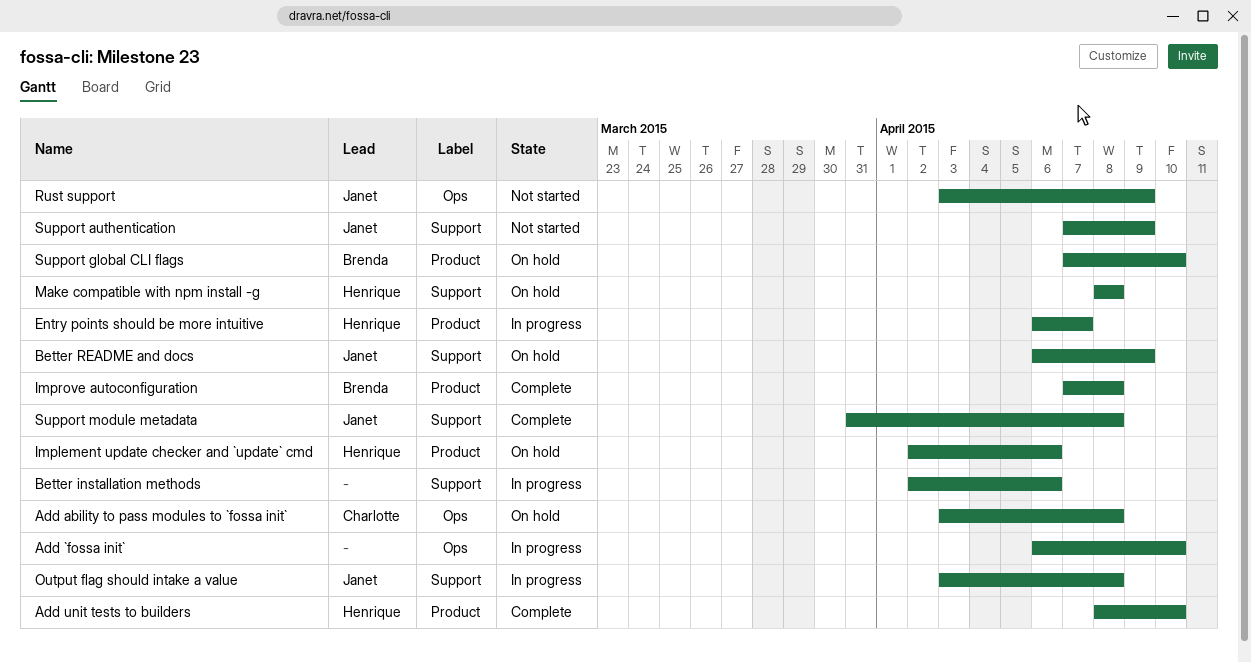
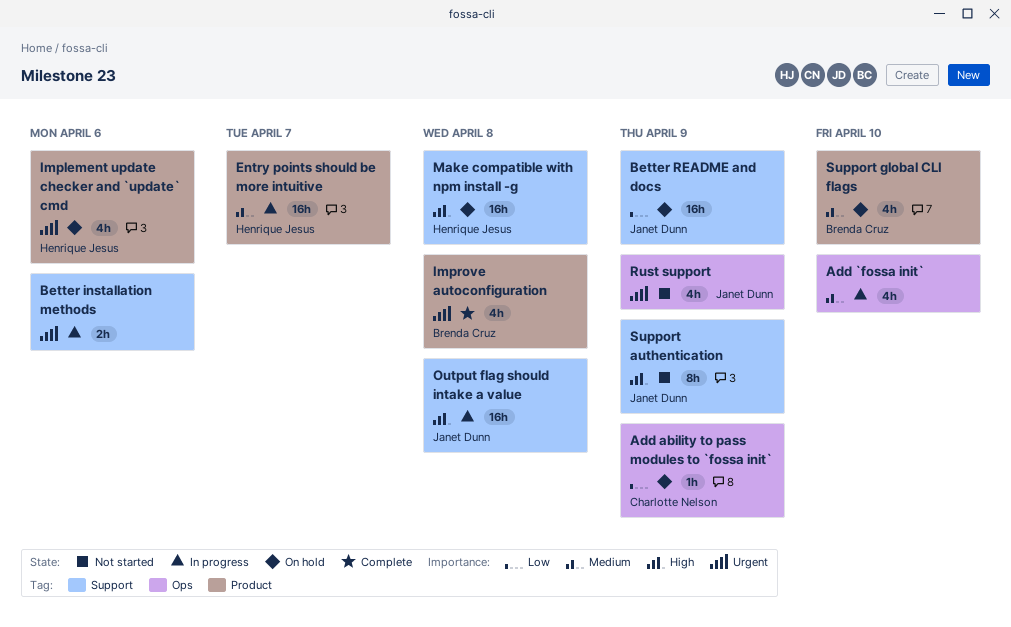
Add ability to pass modules to `fossa init`, due: Apr 8 -> Apr 9
Add unit tests to builders: present -> none
Support module metadata: present -> none

